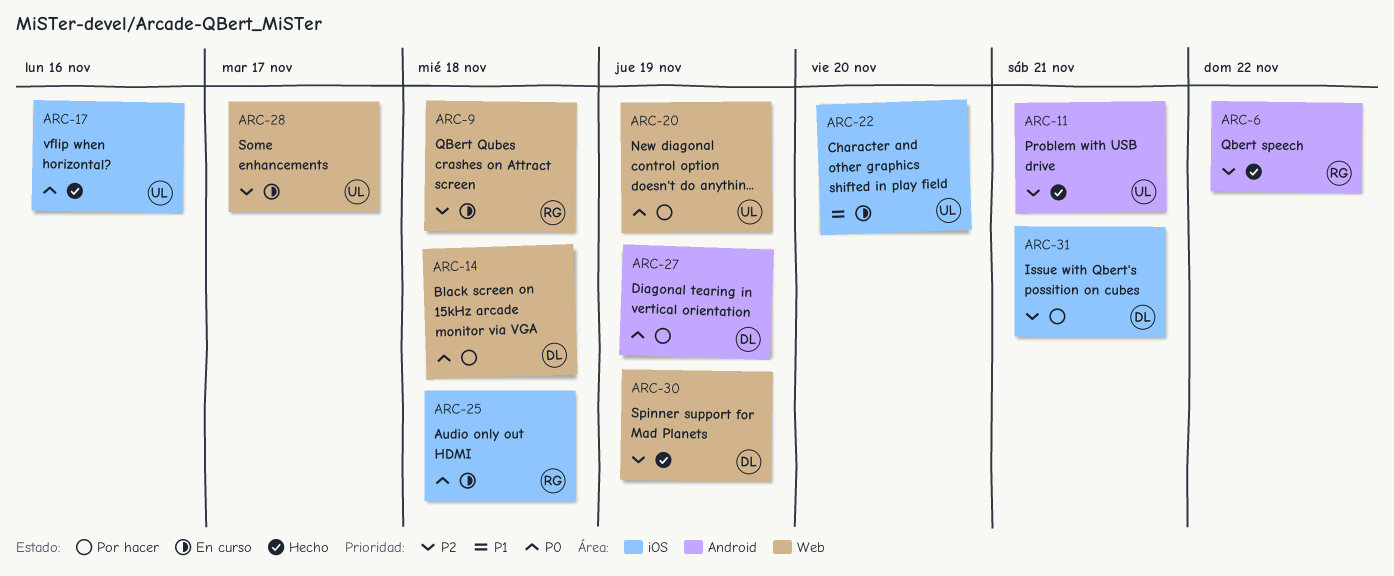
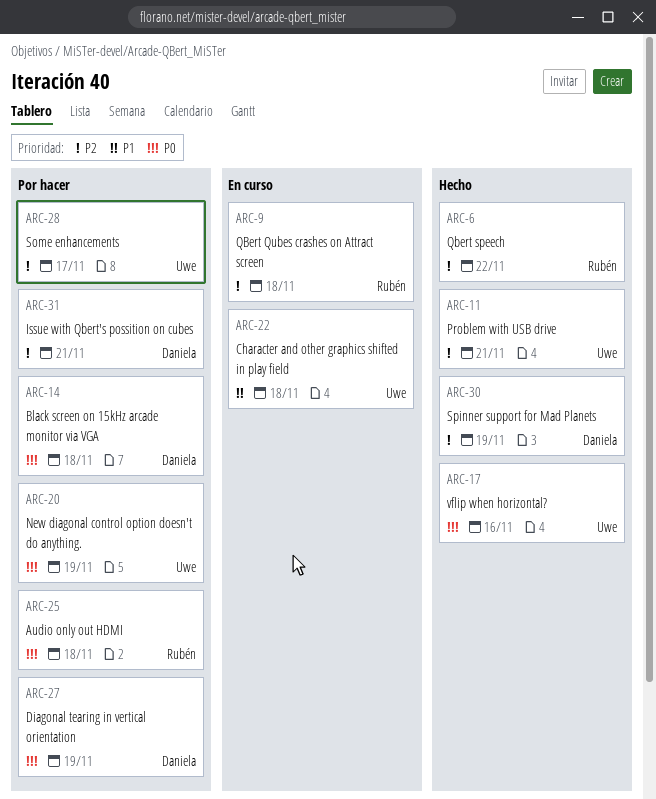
ARC-22, due: Nov 20 -> Nov 18
ARC-25, status: En curso -> Por hacer
ARC-28, status: En curso -> Por hacer

